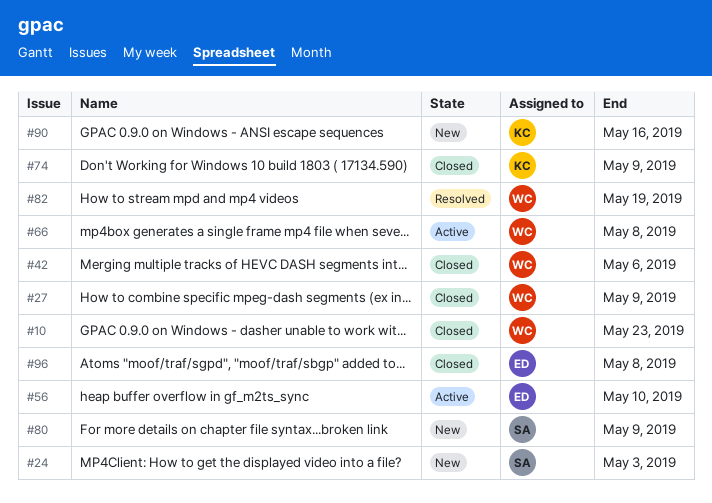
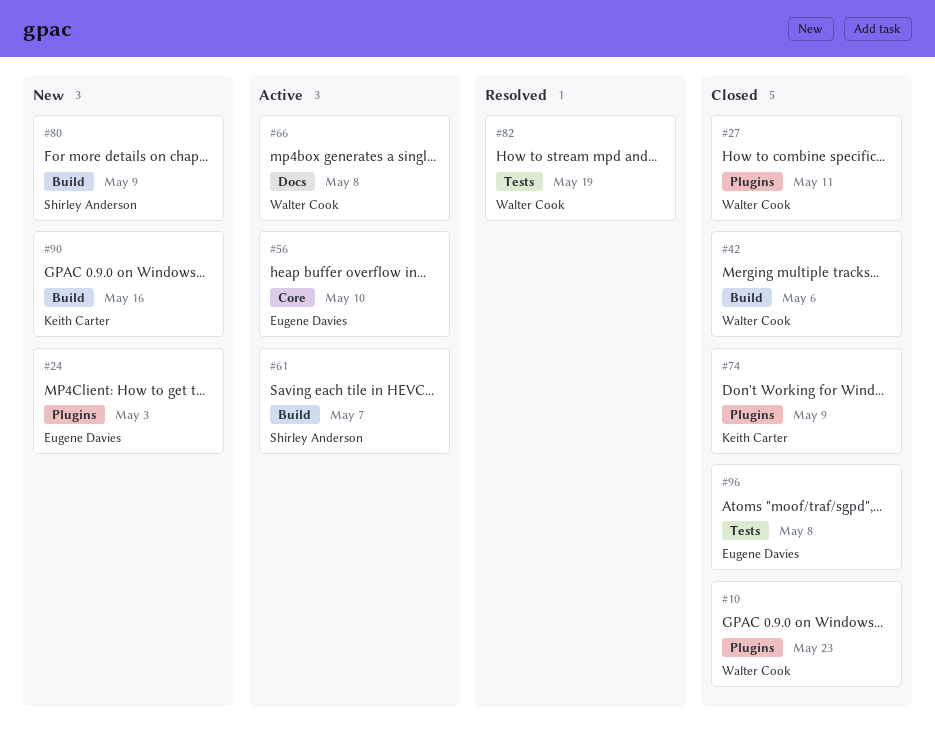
#24, owner: Shirley Anderson -> Eugene Davies
#27, due: May 9 -> May 11
#61: none -> present

